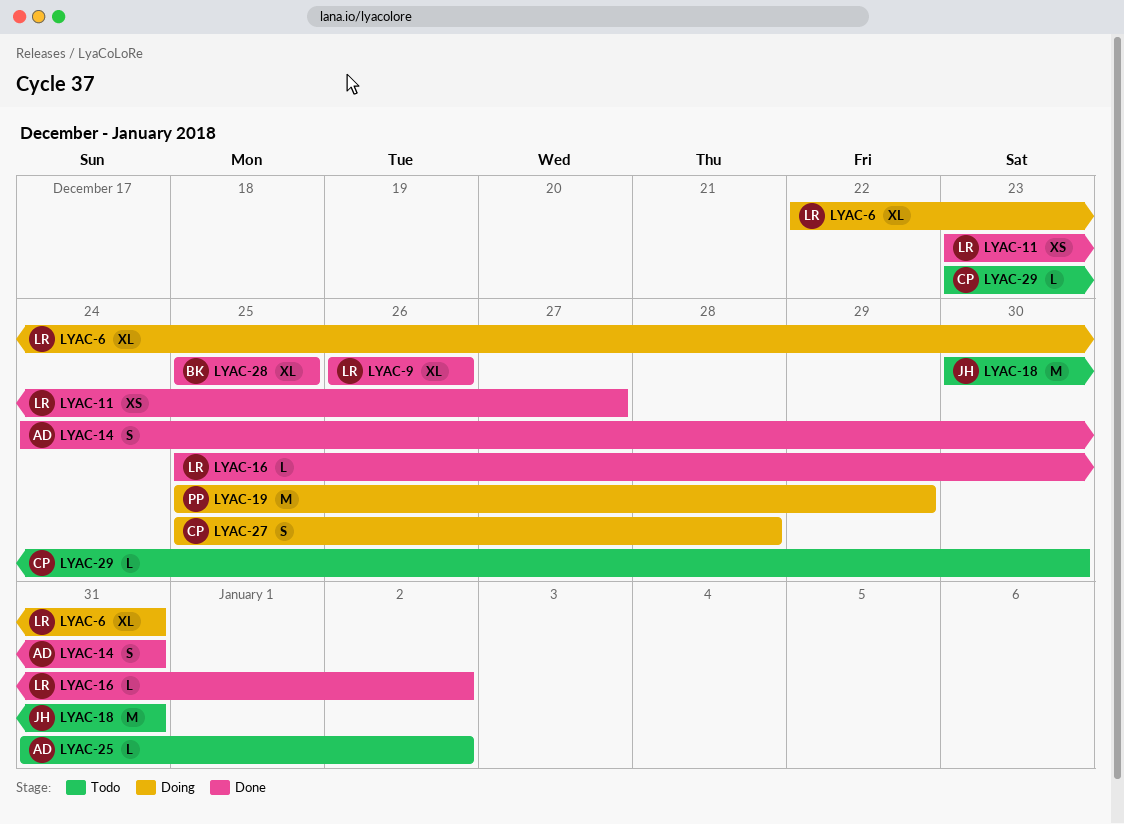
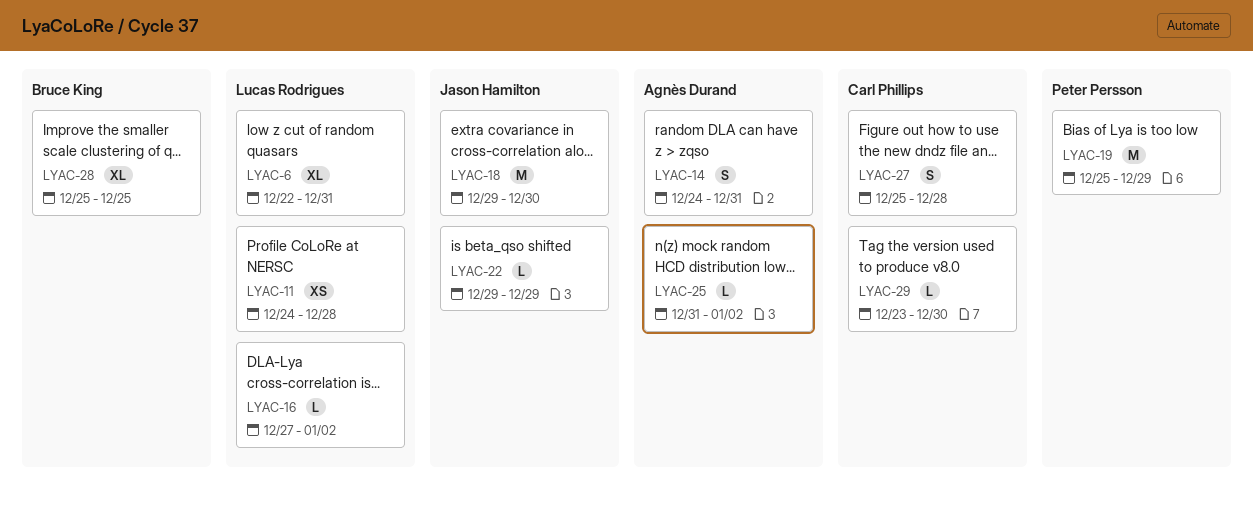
LYAC-9: present -> none
LYAC-11, start: Dec 23 -> Dec 24
LYAC-11, due: Dec 27 -> Dec 28
LYAC-16, start: Dec 25 -> Dec 27
LYAC-18, start: Dec 30 -> Dec 29
LYAC-18, due: Dec 31 -> Dec 30
LYAC-22: none -> present

